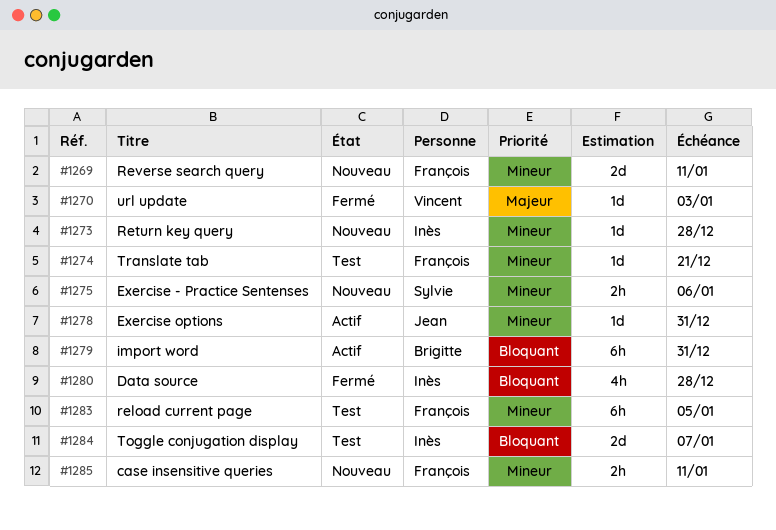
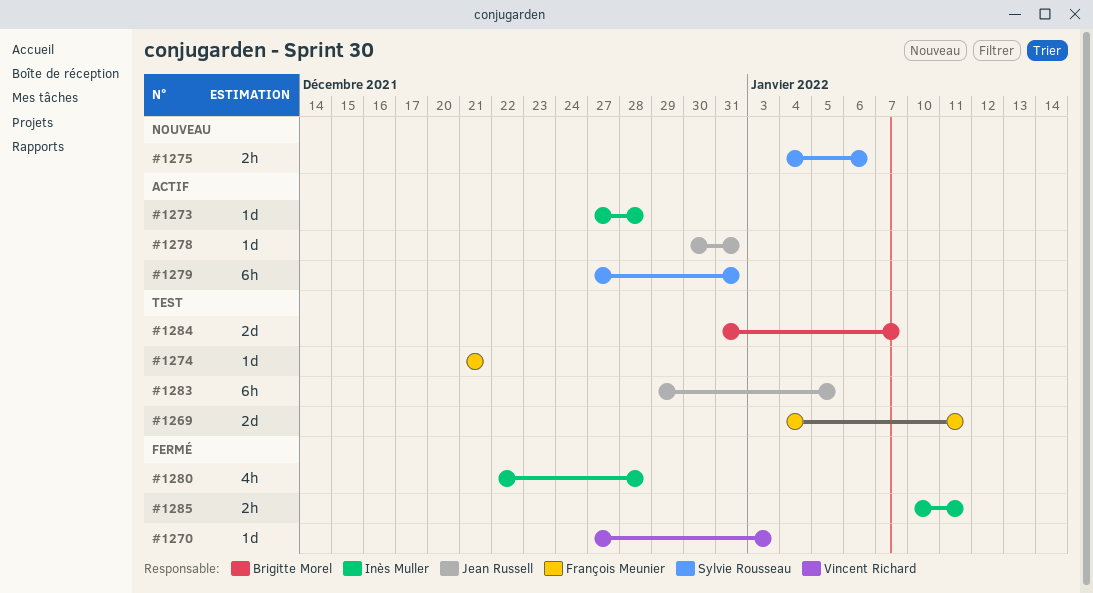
#1269, status: Nouveau -> Test
#1273, status: Nouveau -> Actif
#1279, owner: Brigitte Morel -> Sylvie Rousseau
#1283, owner: François Meunier -> Jean Russell
#1284, owner: Inès Muller -> Brigitte Morel
#1285, status: Nouveau -> Fermé
#1285, owner: François Meunier -> Inès Muller

